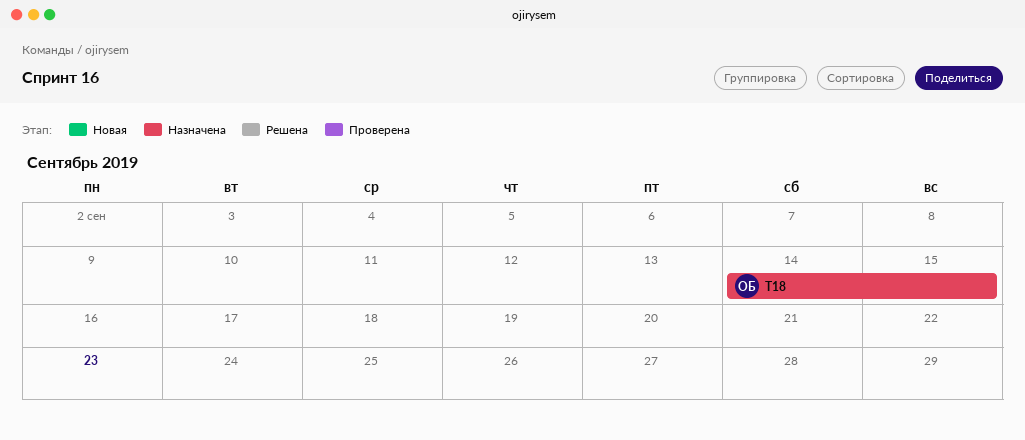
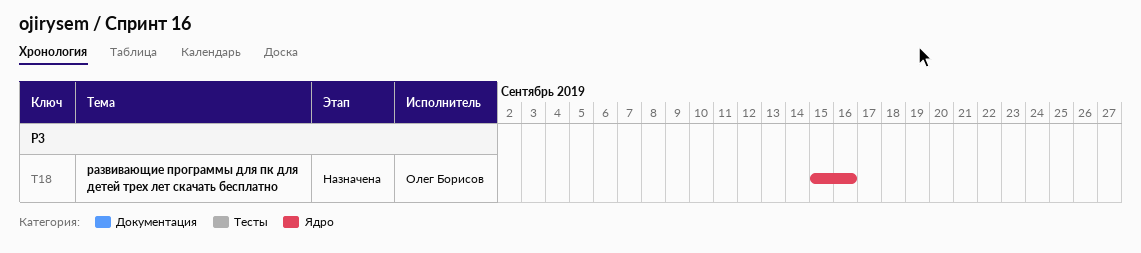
T18, start: Sep 14 -> Sep 15
T18, due: Sep 15 -> Sep 16

